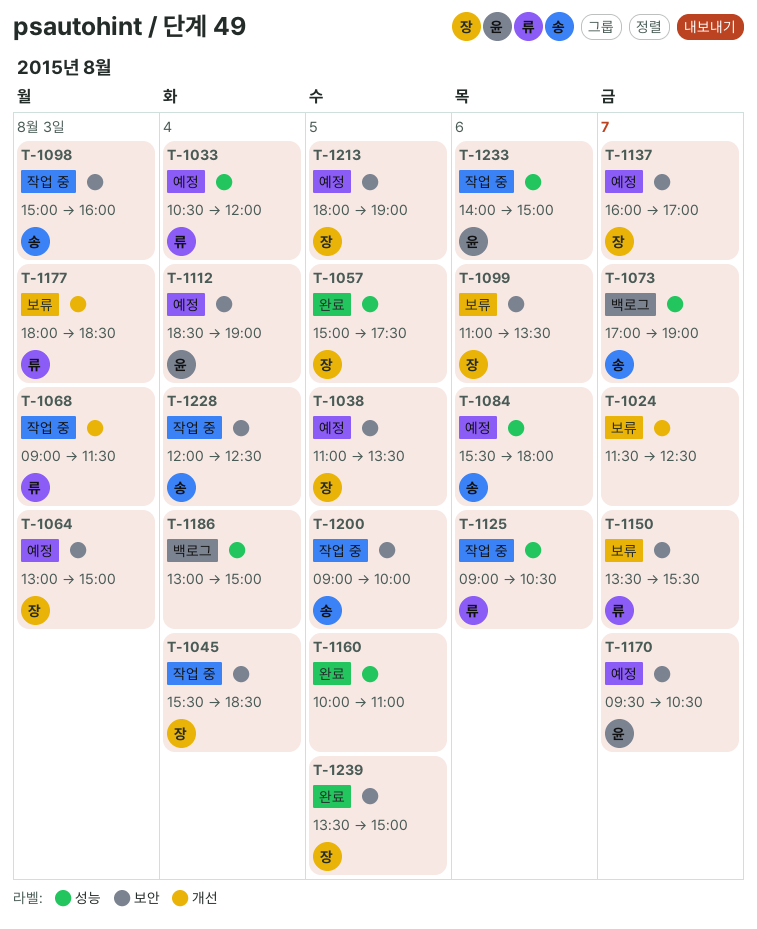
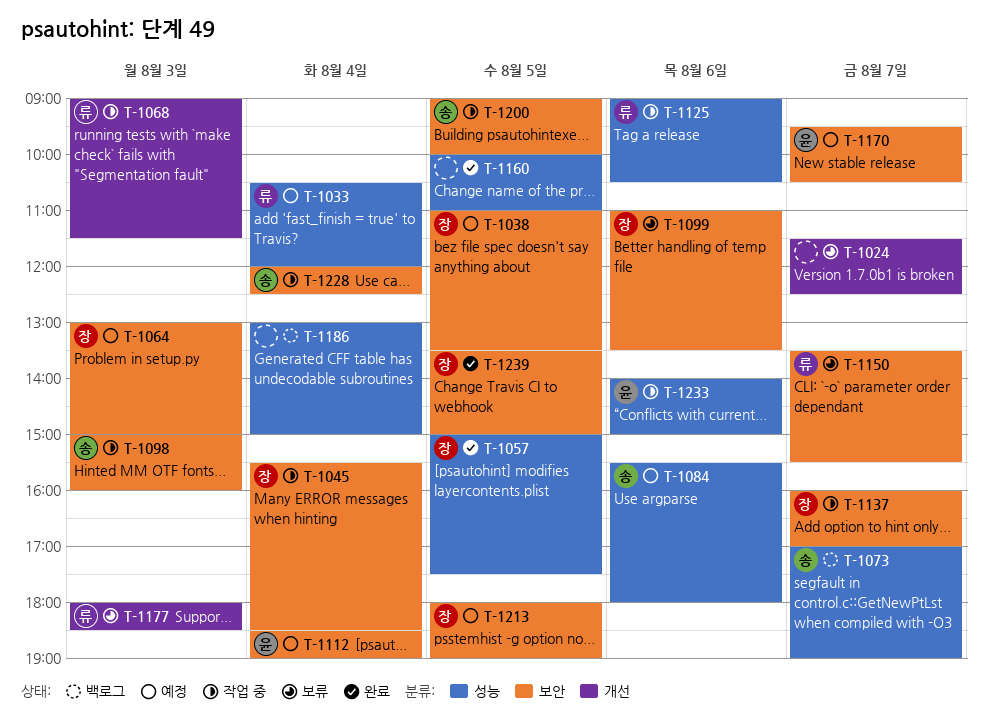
T-1137, status: 예정 -> 작업 중

